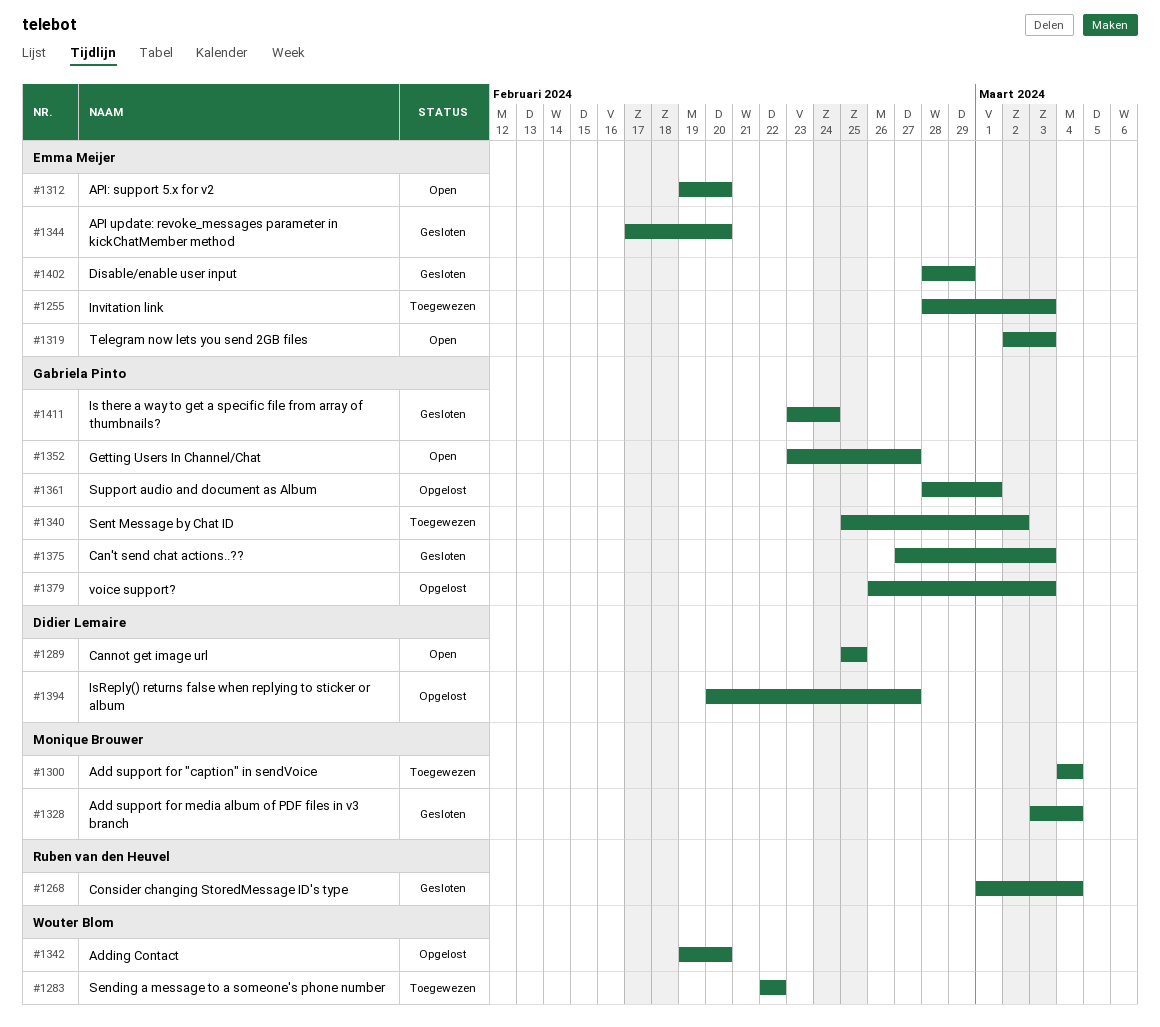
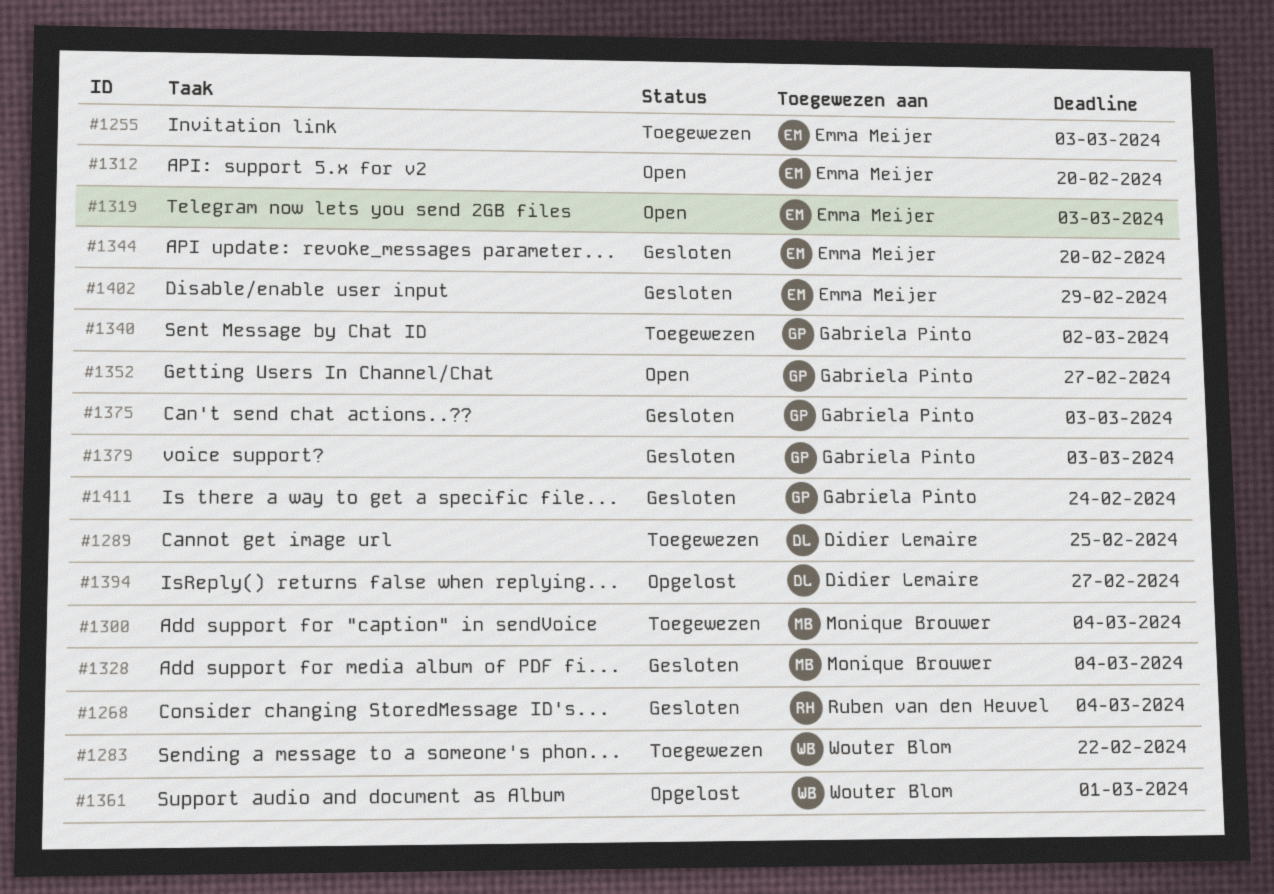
#1289, status: Open -> Toegewezen
#1342: present -> none
#1361, owner: Gabriela Pinto -> Wouter Blom
#1379, status: Opgelost -> Gesloten

